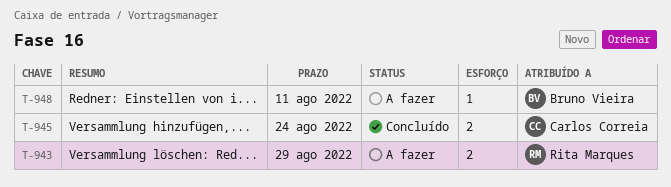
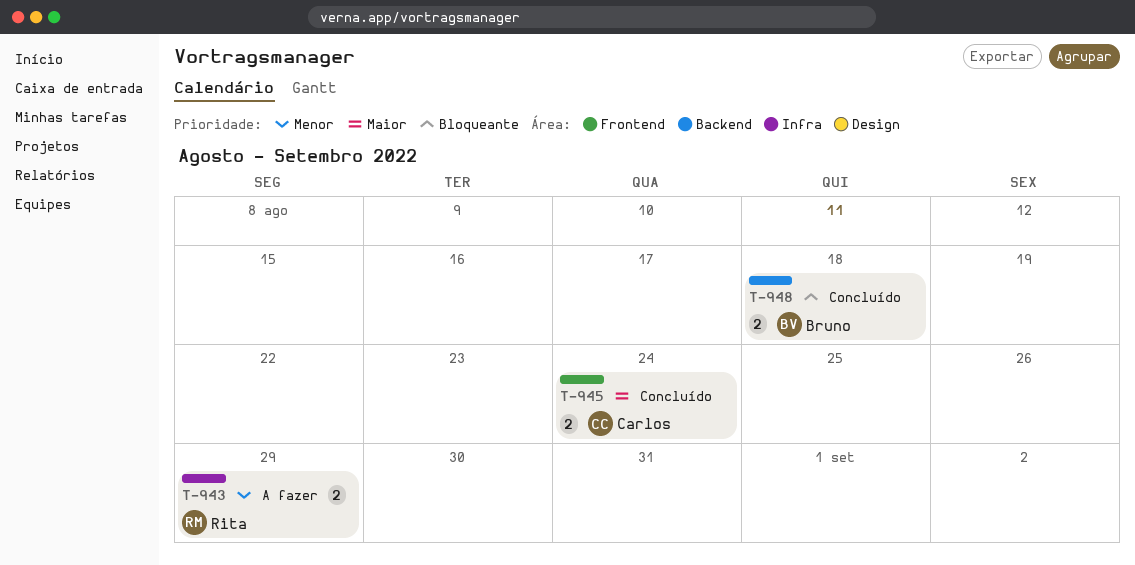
T-948, status: A fazer -> Concluído
T-948, estimate: 1 -> 2
T-948, due: Aug 11 -> Aug 18

